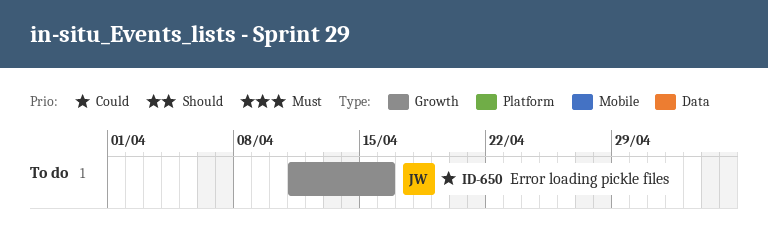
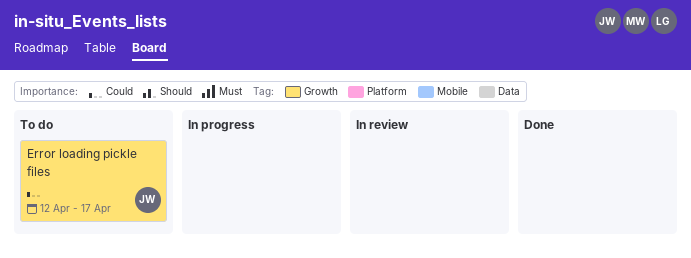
Error loading pickle files, start: Apr 11 -> Apr 12
Error loading pickle files, due: Apr 16 -> Apr 17

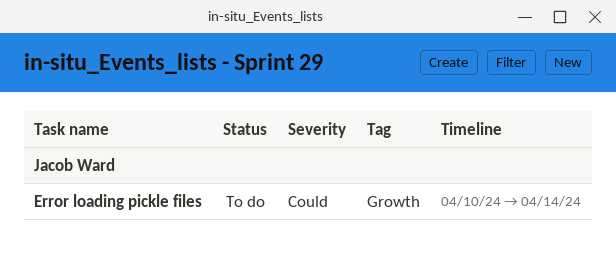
Error loading pickle files, start: Apr 12 -> Apr 10
Error loading pickle files, due: Apr 17 -> Apr 14

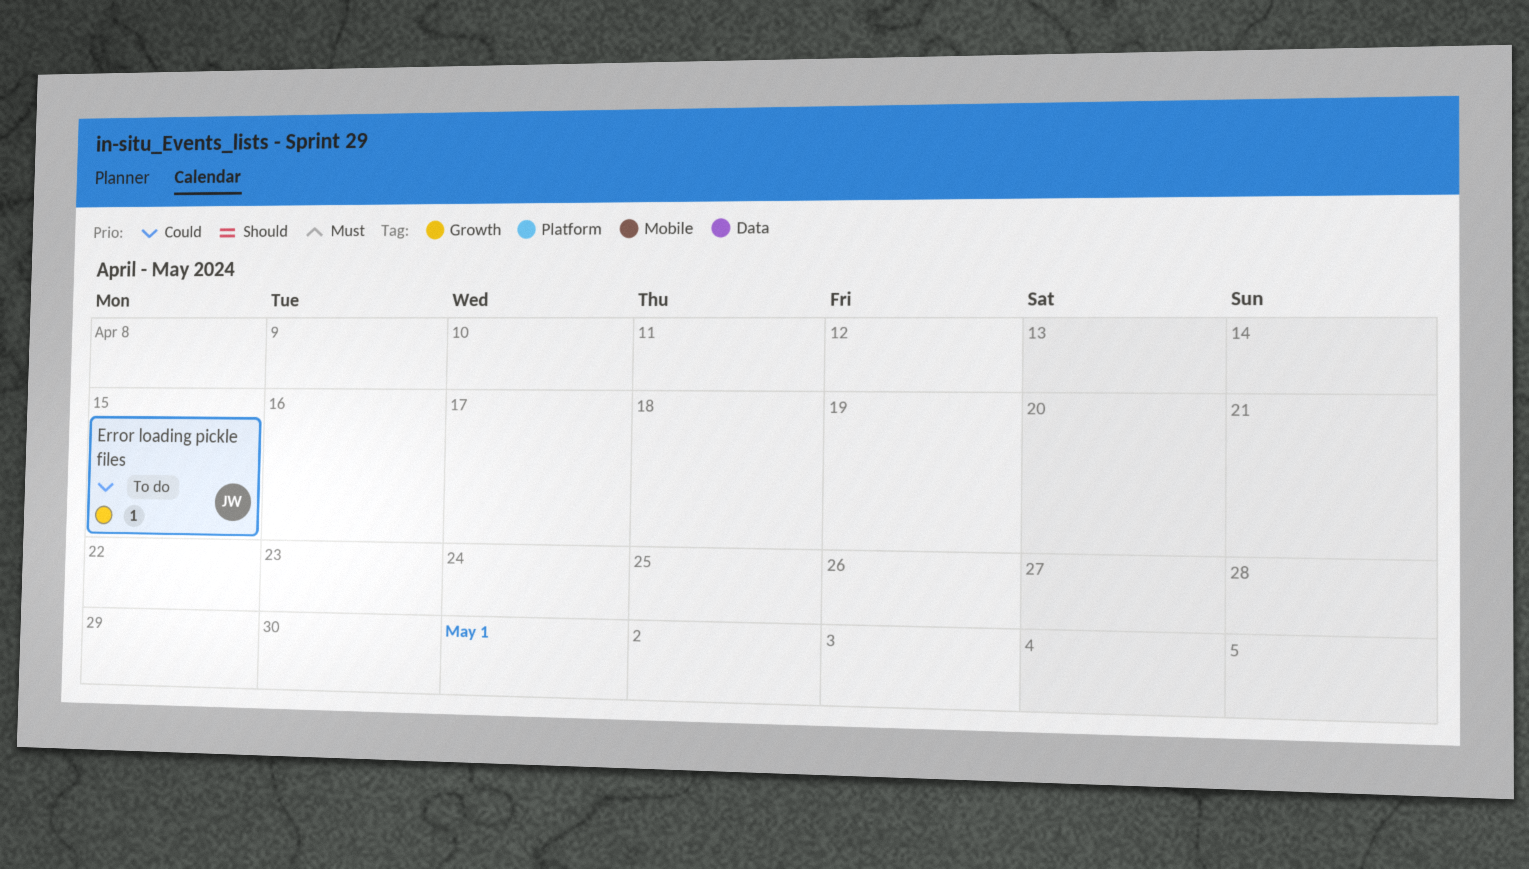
Error loading pickle files, due: Apr 14 -> Apr 15

